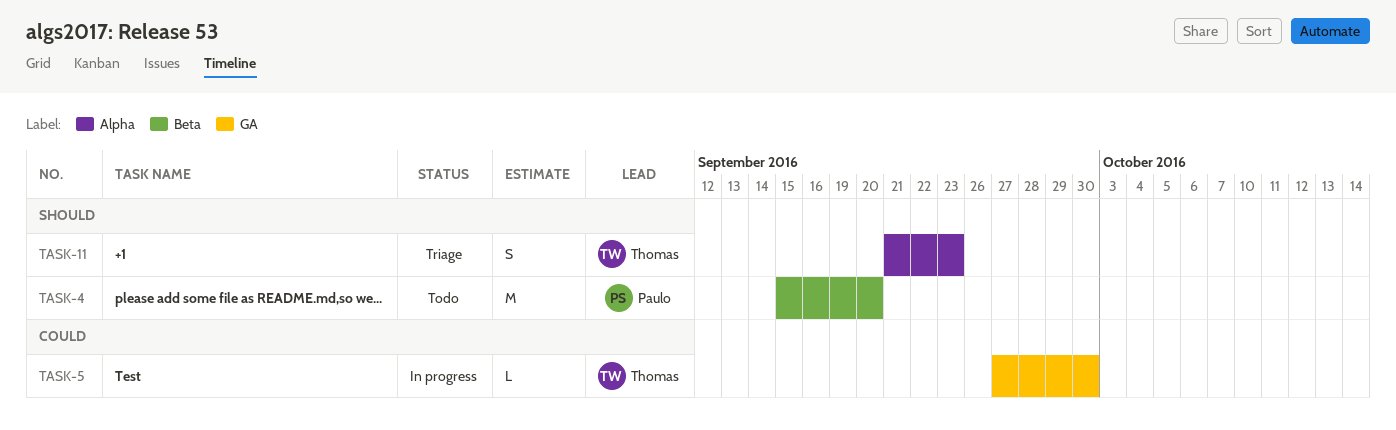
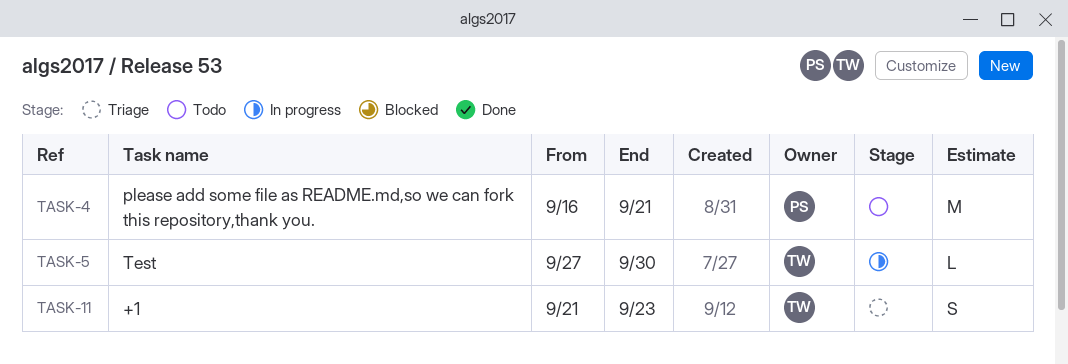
TASK-4, start: Sep 15 -> Sep 16
TASK-4, due: Sep 20 -> Sep 21

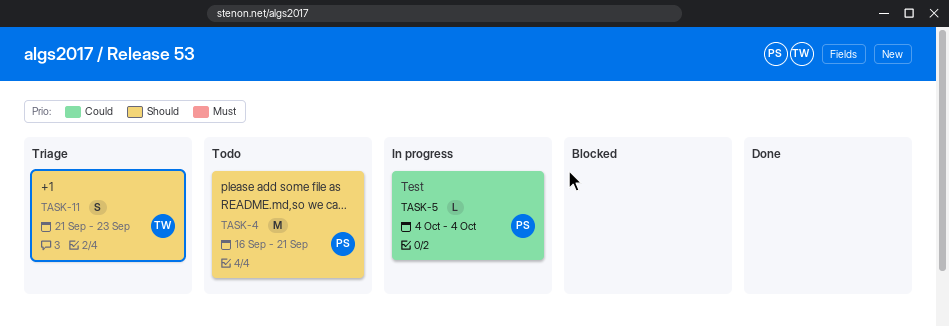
TASK-5, owner: TW -> PS
TASK-5, start: Sep 27 -> Oct 4
TASK-5, due: Sep 30 -> Oct 4

